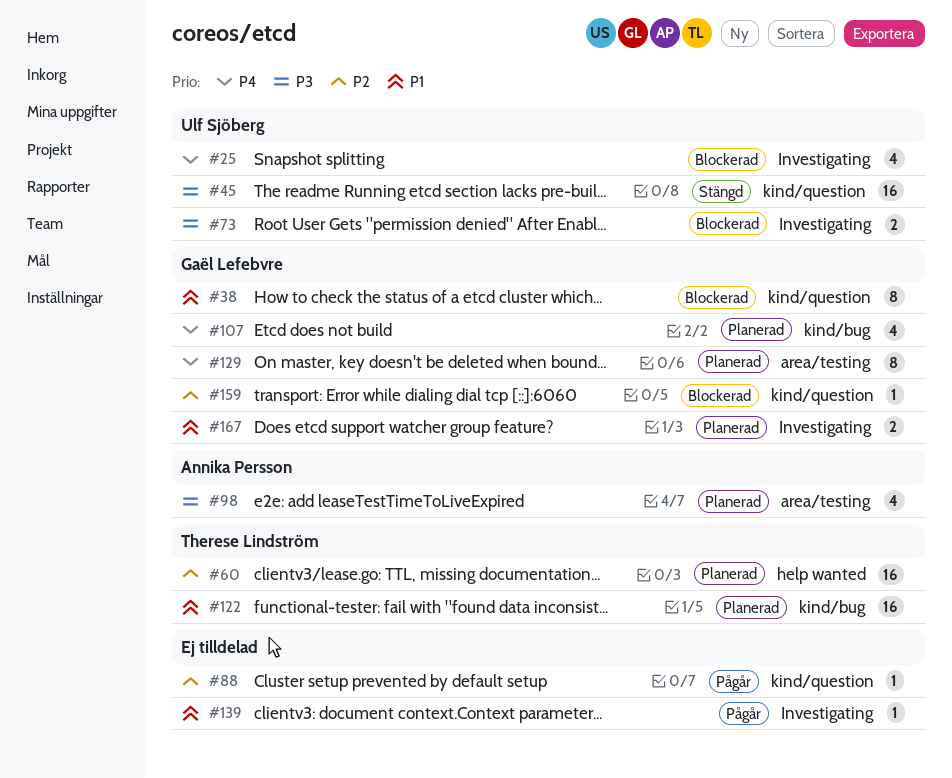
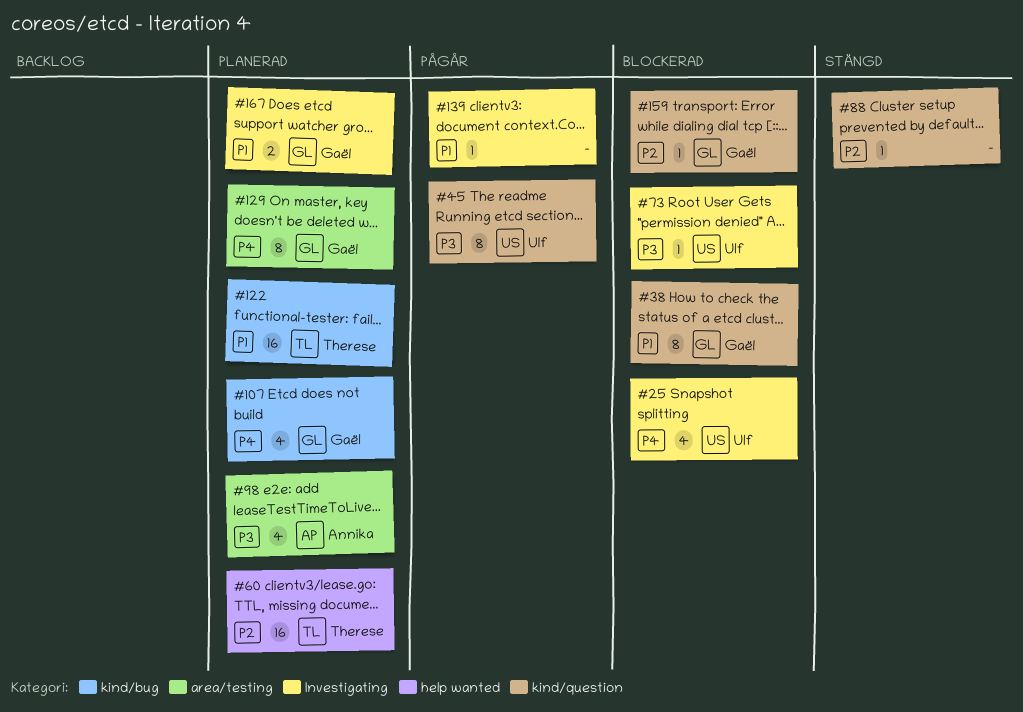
#45, status: Stängd -> Pågår
#45, estimate: 16 -> 8
#73, estimate: 2 -> 1
#88, status: Pågår -> Stängd

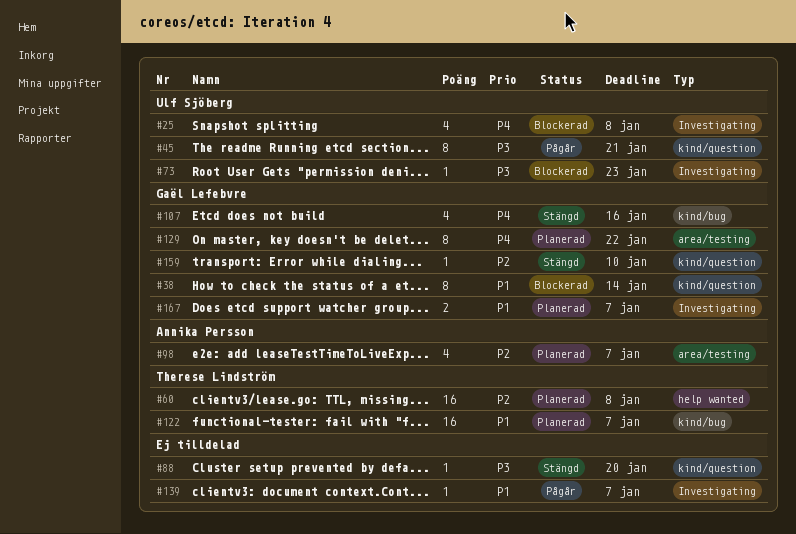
#88, priority: P2 -> P3
#98, priority: P3 -> P2
#107, status: Planerad -> Stängd
#159, status: Blockerad -> Stängd

